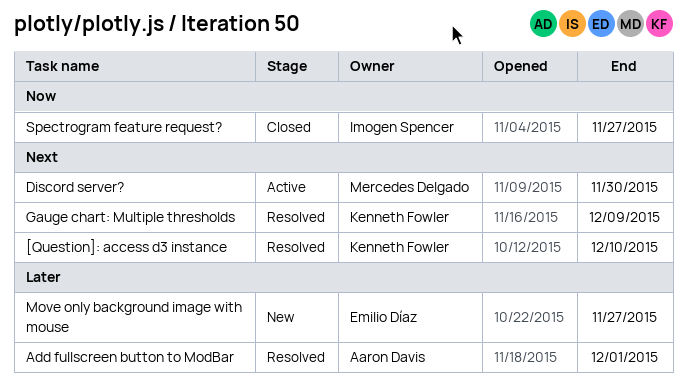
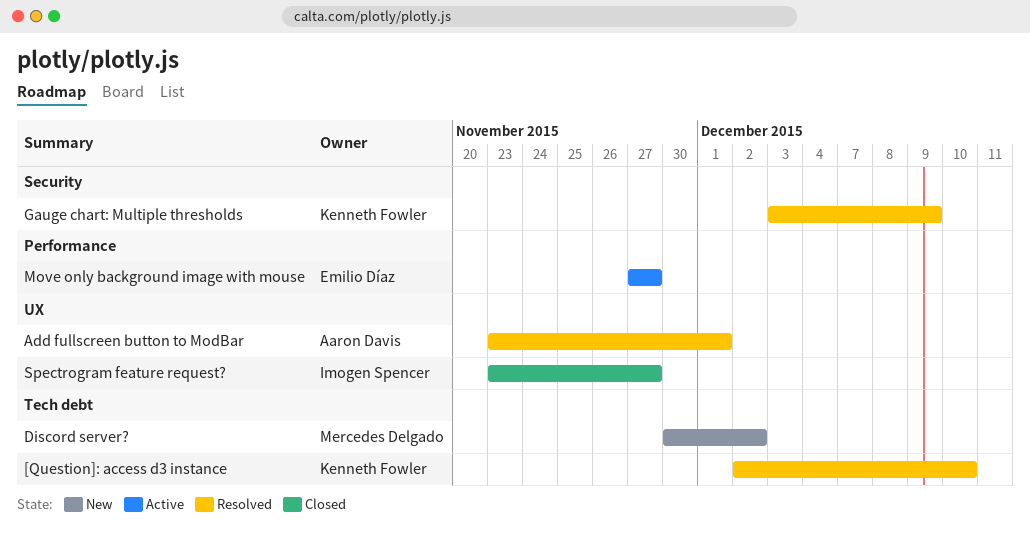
Discord server?, status: Active -> New
Discord server?, due: Nov 30 -> Dec 2
Move only background image with mouse, status: New -> Active

